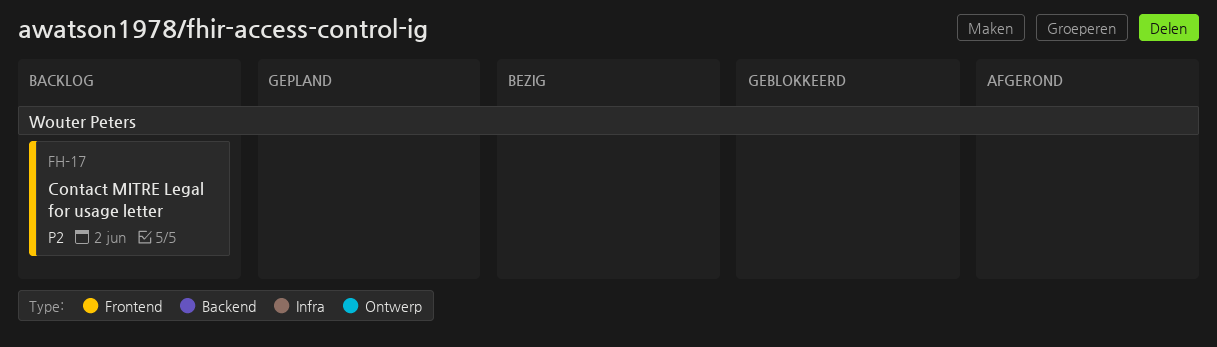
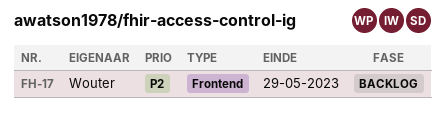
FH-17, due: Jun 2 -> May 29

